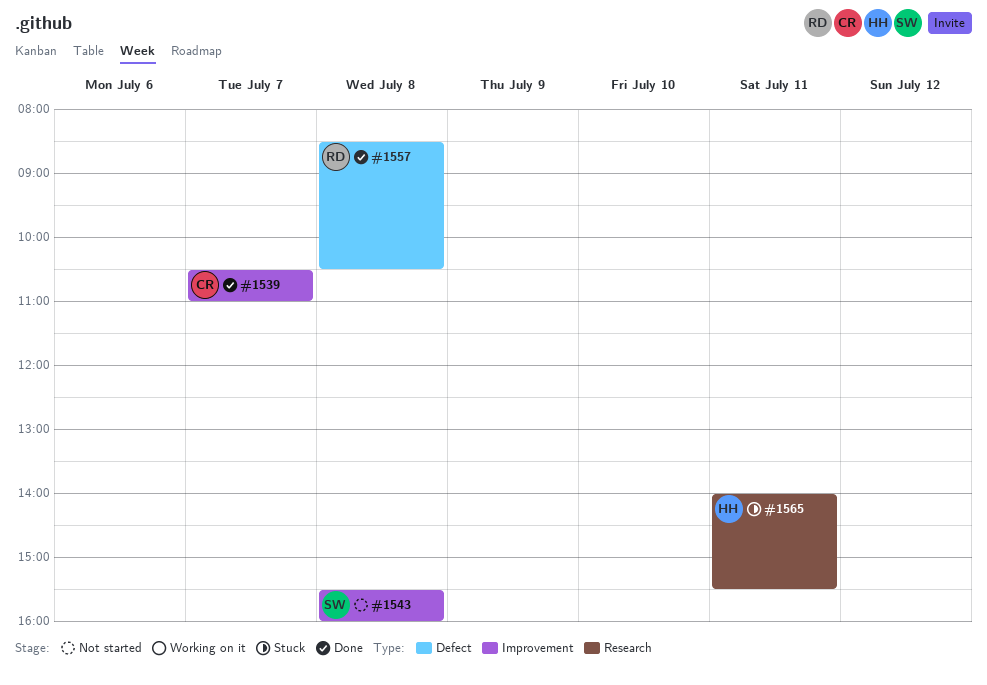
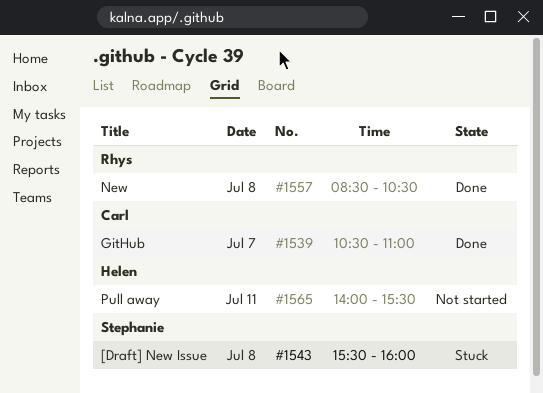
#1543, status: Not started -> Stuck
#1565, status: Stuck -> Not started

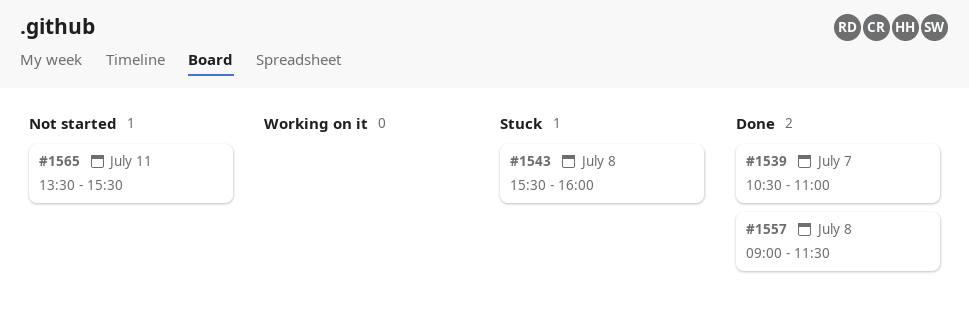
#1557, begins: 08:30 -> 09:00
#1557, ends: 10:30 -> 11:30
#1565, begins: 14:00 -> 13:30

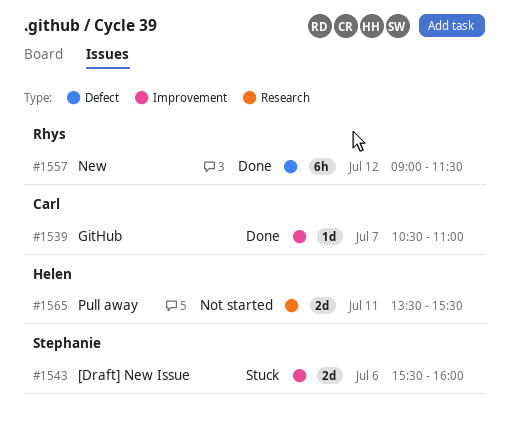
#1543, day: Jul 8 -> Jul 6
#1557, day: Jul 8 -> Jul 12

